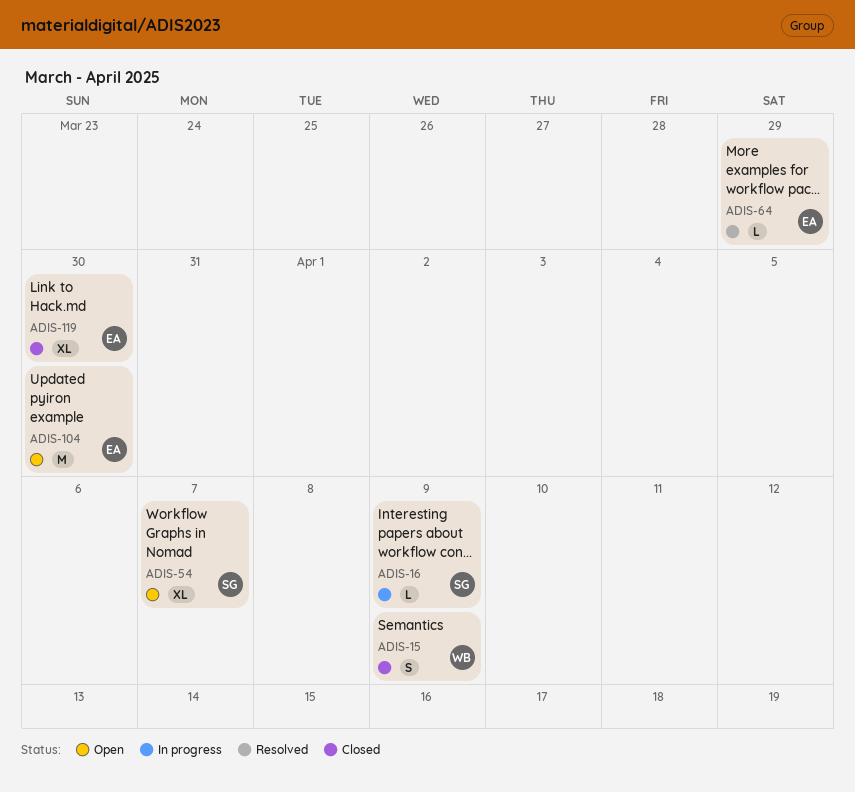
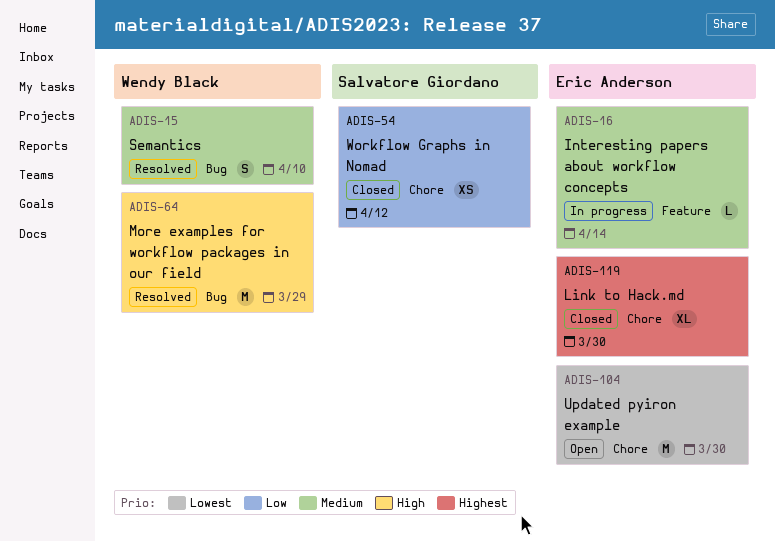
ADIS-15, status: Closed -> Resolved
ADIS-15, due: Apr 9 -> Apr 10
ADIS-16, owner: Salvatore Giordano -> Eric Anderson
ADIS-16, due: Apr 9 -> Apr 14
ADIS-54, status: Open -> Closed
ADIS-54, estimate: XL -> XS
ADIS-54, due: Apr 7 -> Apr 12
ADIS-64, owner: Eric Anderson -> Wendy Black
ADIS-64, estimate: L -> M

